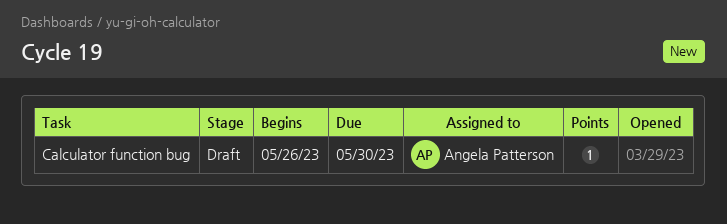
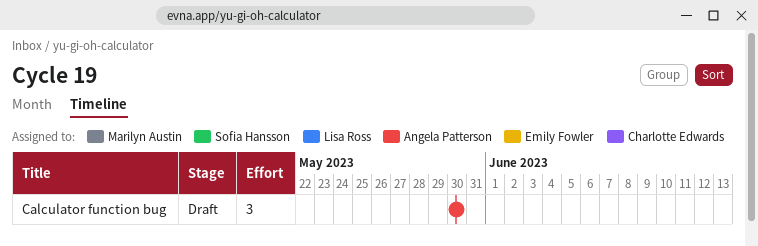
Calculator function bug, estimate: 1 -> 3
Calculator function bug, start: May 26 -> May 30

